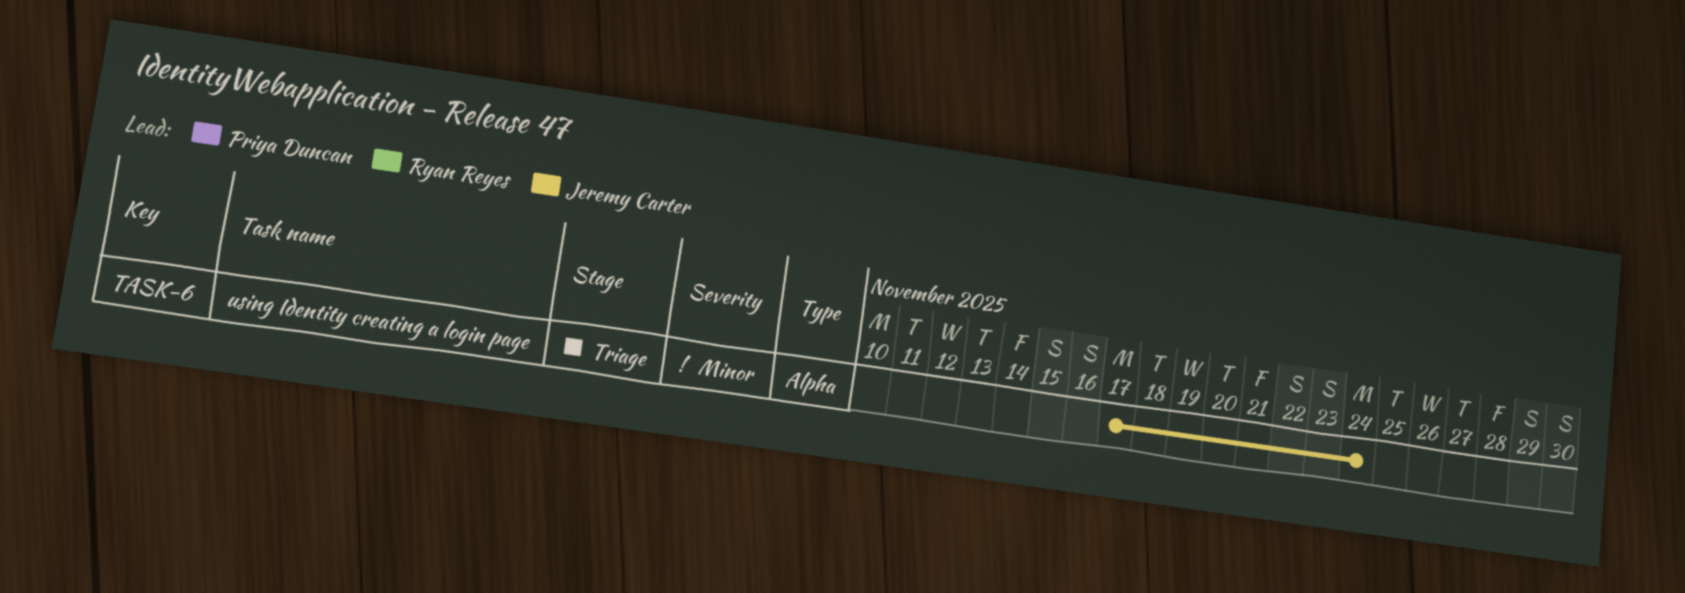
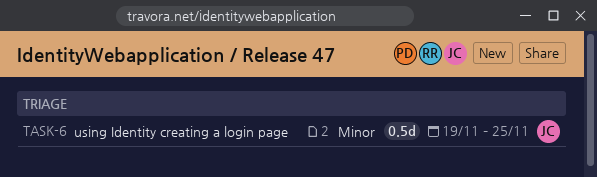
TASK-6, start: Nov 17 -> Nov 19
TASK-6, due: Nov 24 -> Nov 25

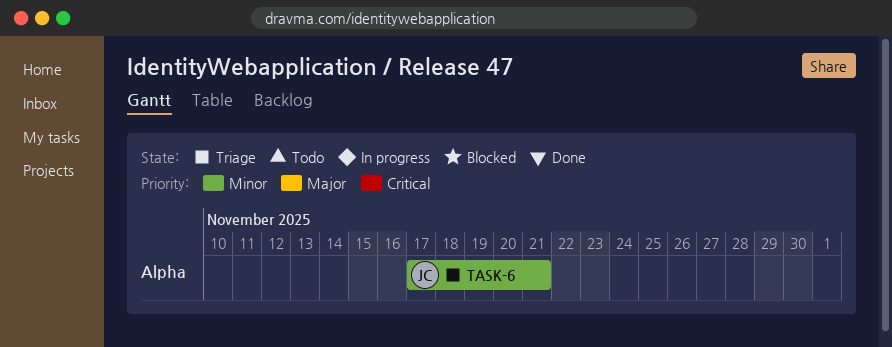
TASK-6, start: Nov 19 -> Nov 17
TASK-6, due: Nov 25 -> Nov 21

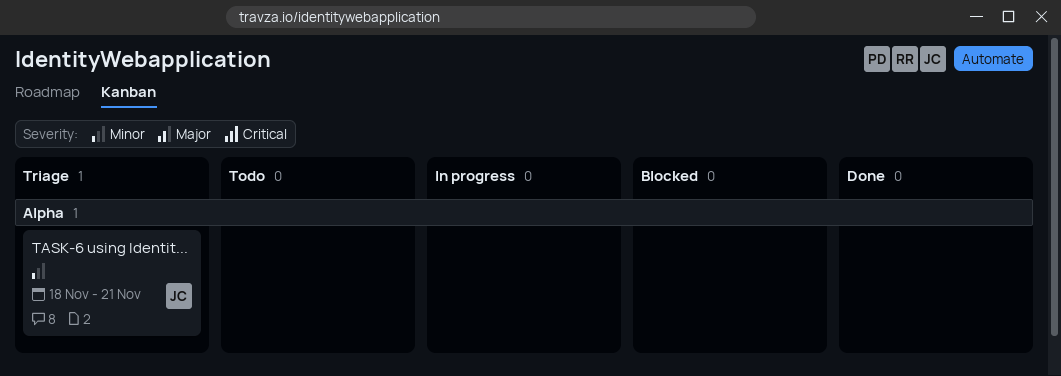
TASK-6, start: Nov 17 -> Nov 18

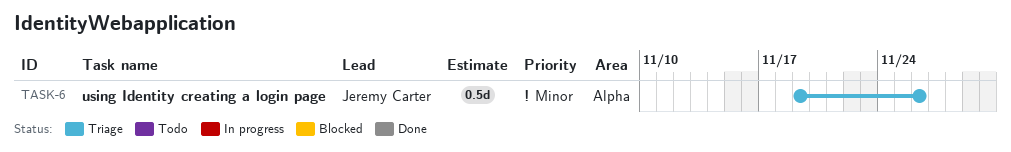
TASK-6, start: Nov 18 -> Nov 19
TASK-6, due: Nov 21 -> Nov 26

